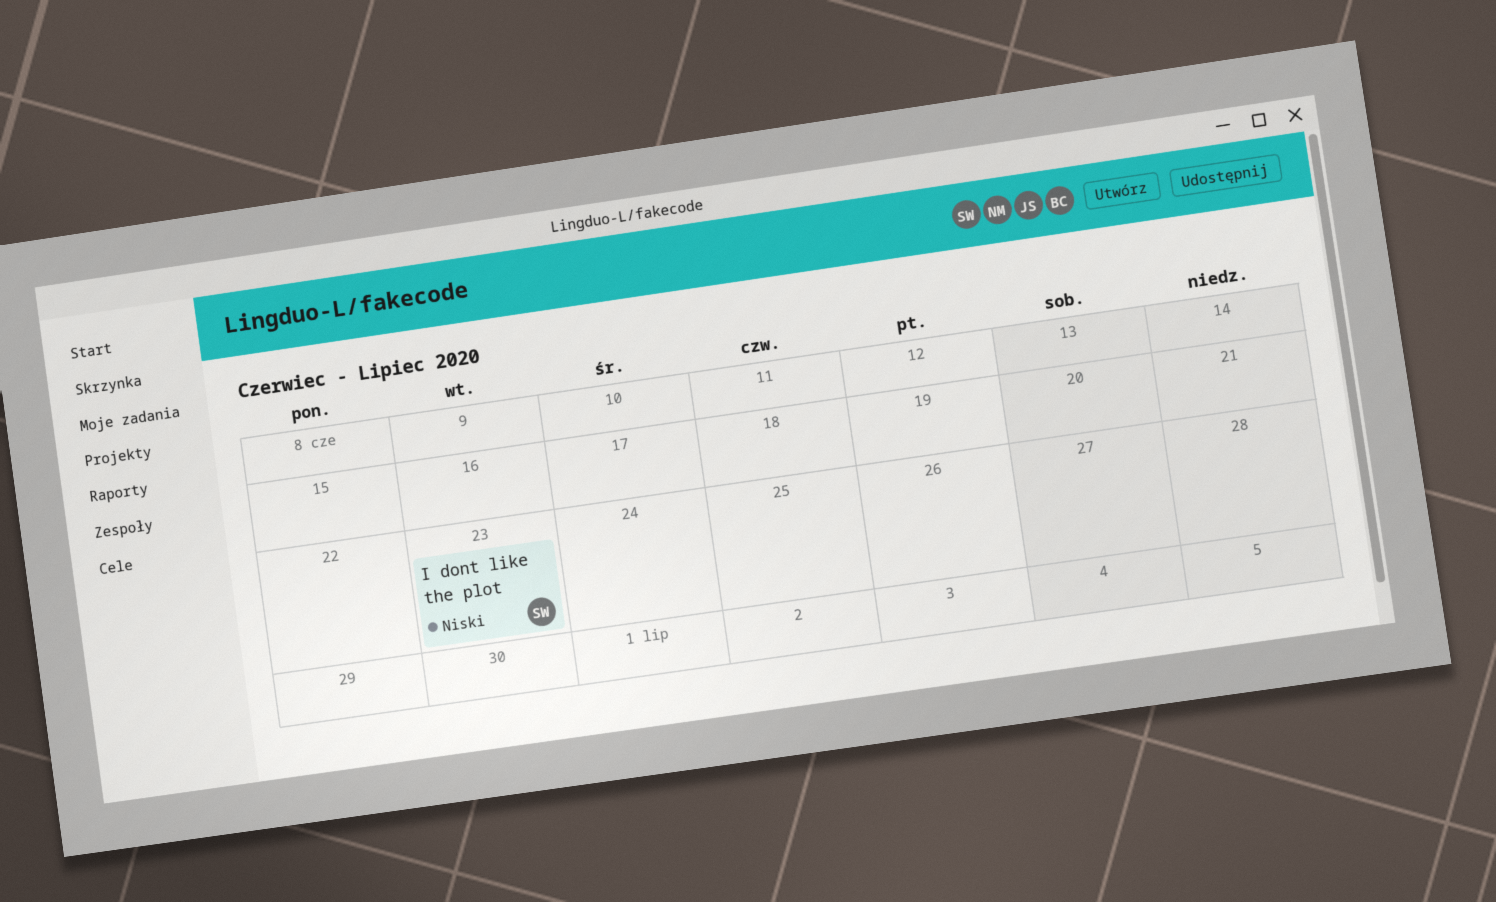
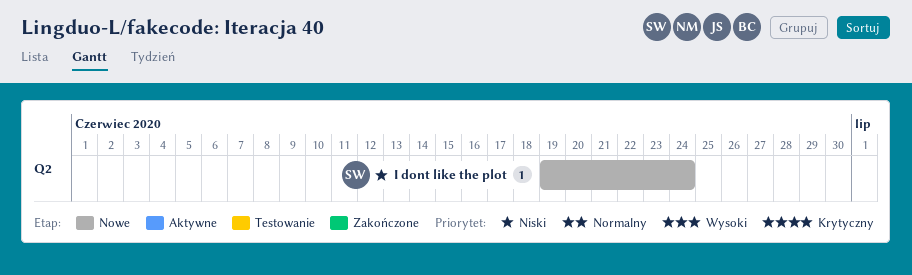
I dont like the plot, due: Jun 23 -> Jun 24

